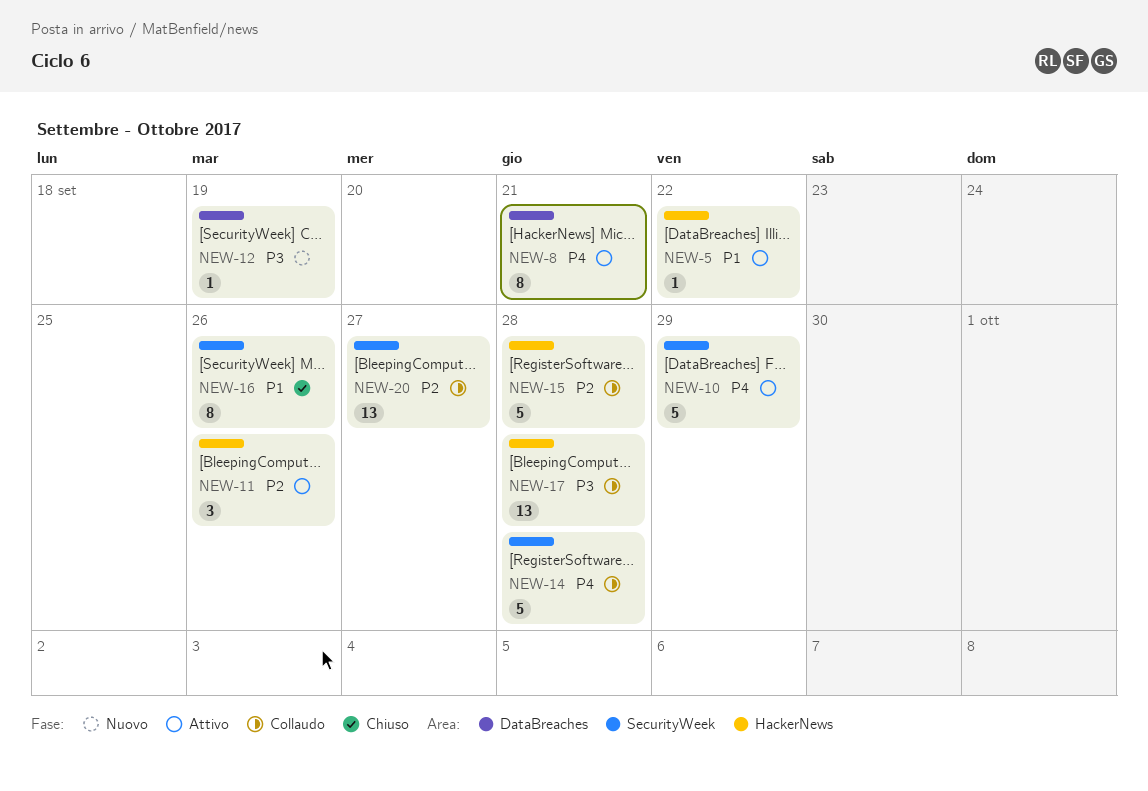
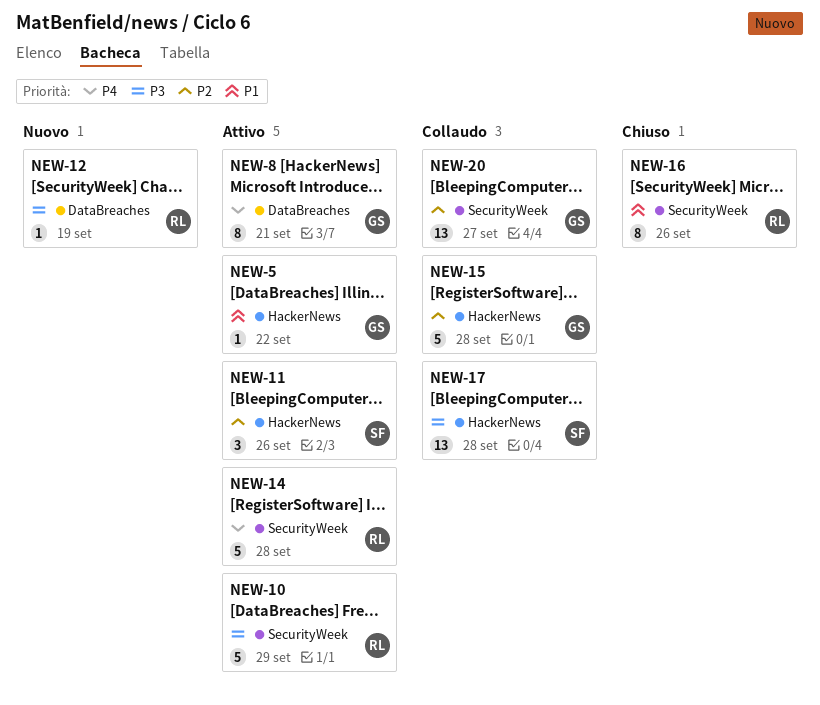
NEW-10, priority: P4 -> P3
NEW-14, status: Collaudo -> Attivo

